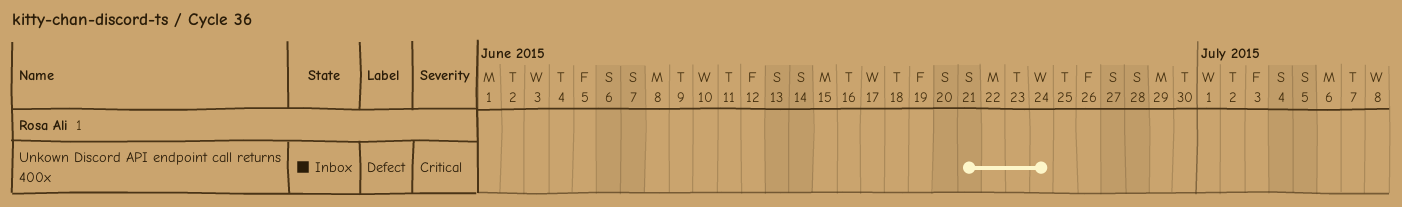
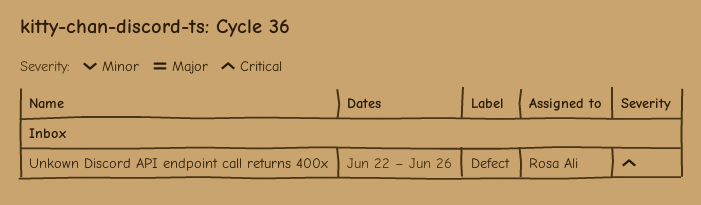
Unkown Discord API endpoint call returns 400x, start: Jun 21 -> Jun 22
Unkown Discord API endpoint call returns 400x, due: Jun 24 -> Jun 26

